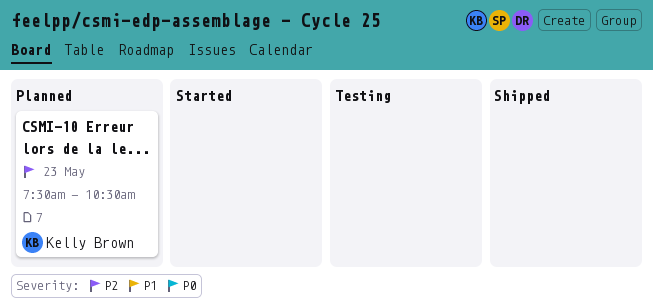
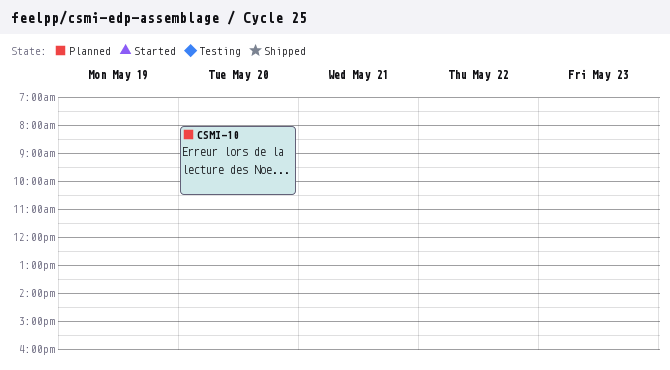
CSMI-10, day: May 23 -> May 20
CSMI-10, begins: 07:30 -> 08:00

